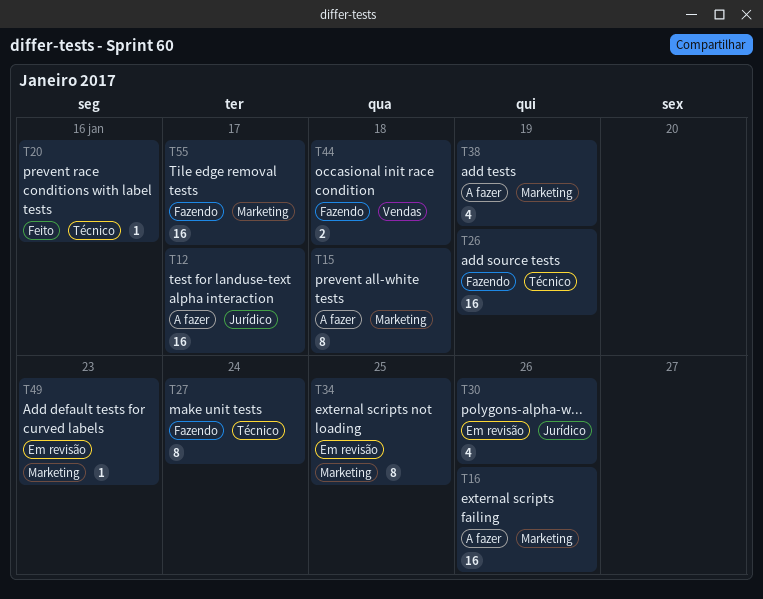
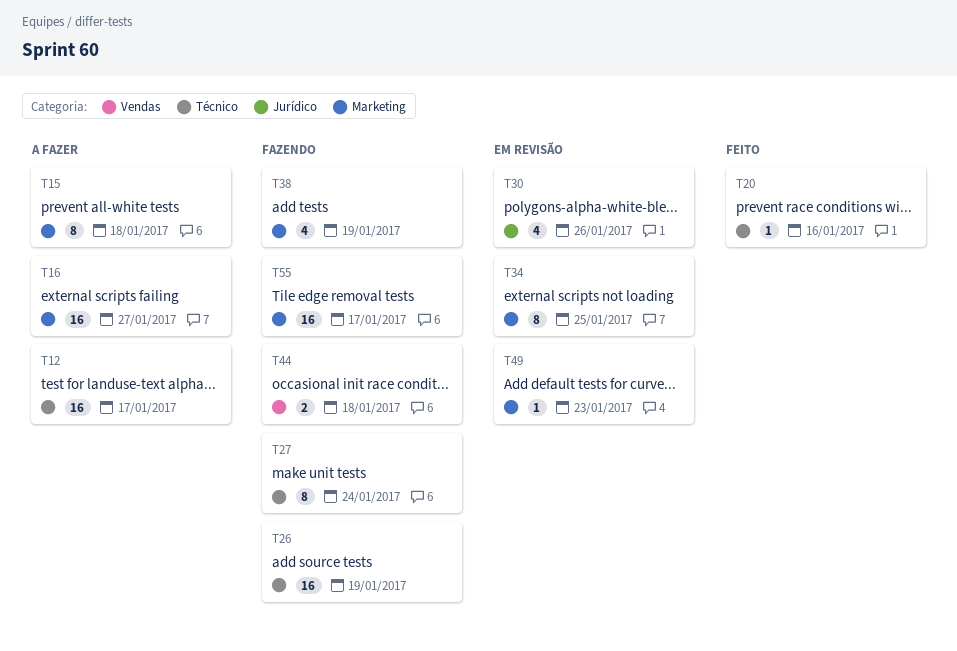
T12, label: Jurídico -> Técnico
T16, due: Jan 26 -> Jan 27
T38, status: A fazer -> Fazendo

